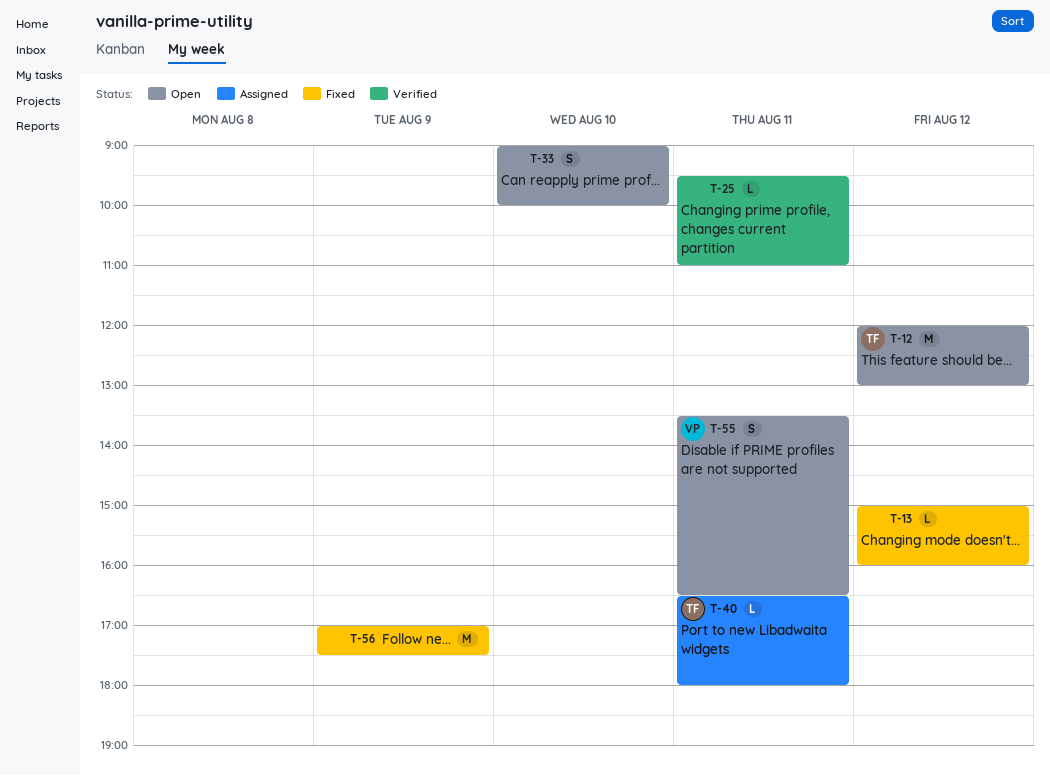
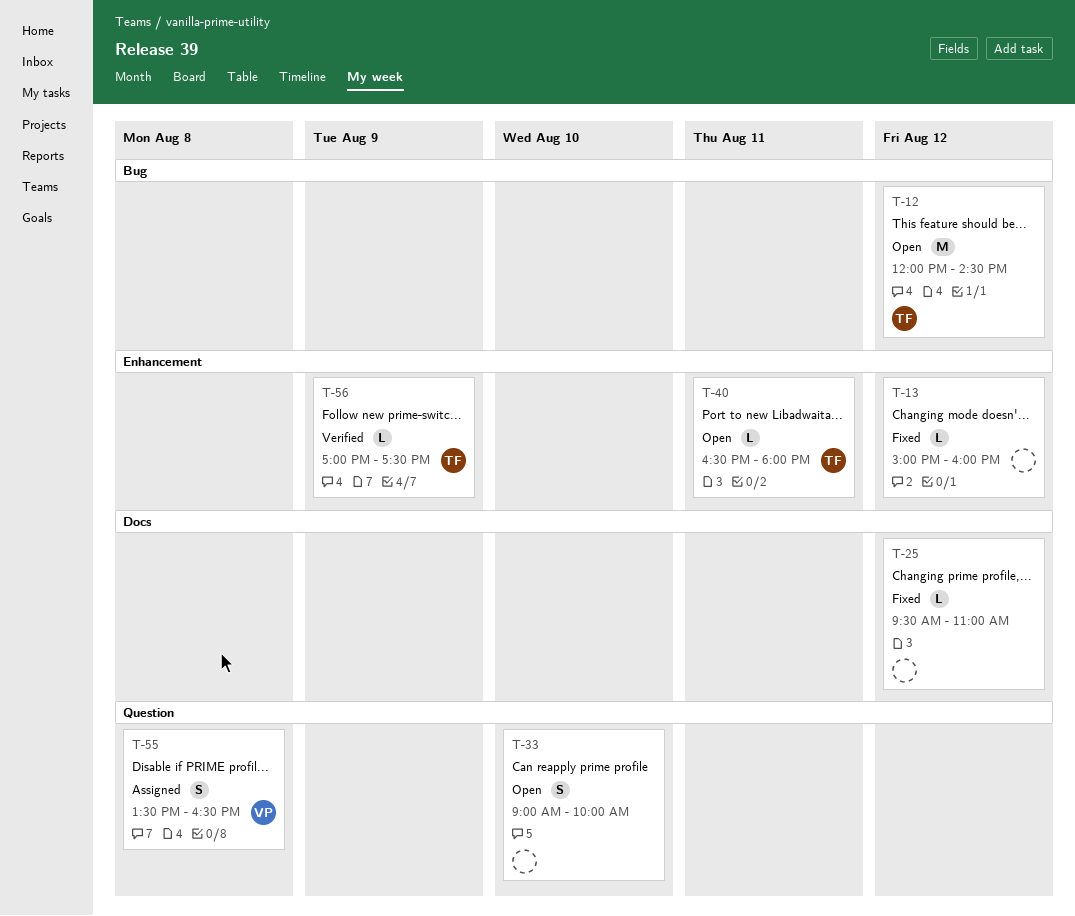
T-12, ends: 13:00 -> 14:30
T-25, status: Verified -> Fixed
T-25, day: Aug 11 -> Aug 12
T-40, status: Assigned -> Open
T-55, status: Open -> Assigned
T-55, day: Aug 11 -> Aug 8
T-56, status: Fixed -> Verified
T-56, owner: none -> TF
T-56, estimate: M -> L

